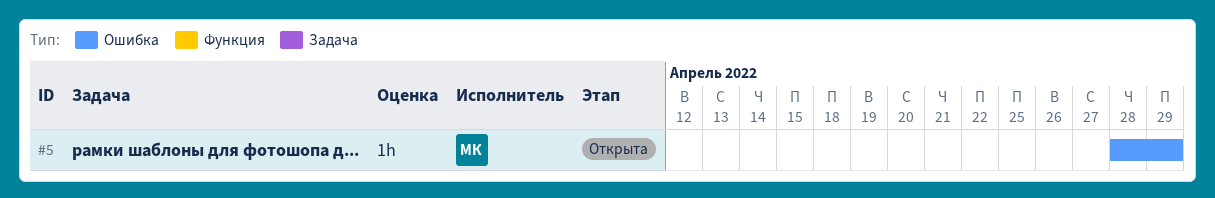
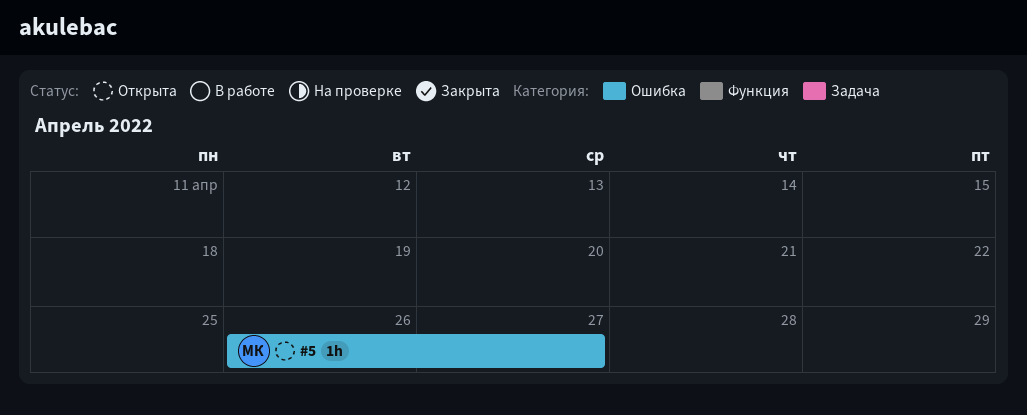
#5, start: Apr 28 -> Apr 26
#5, due: Apr 29 -> Apr 27

